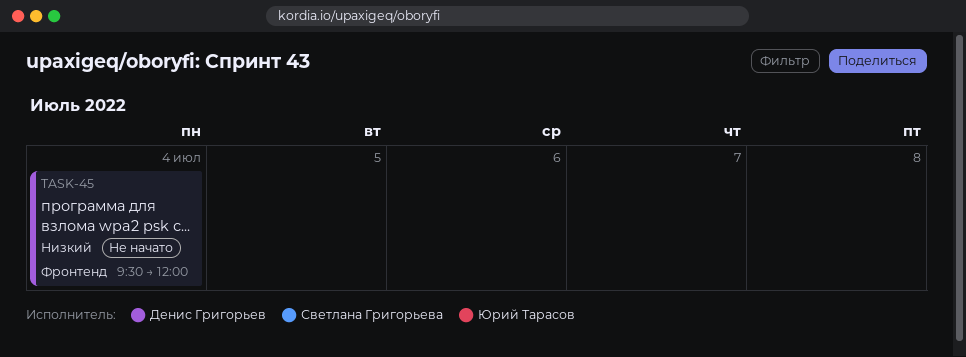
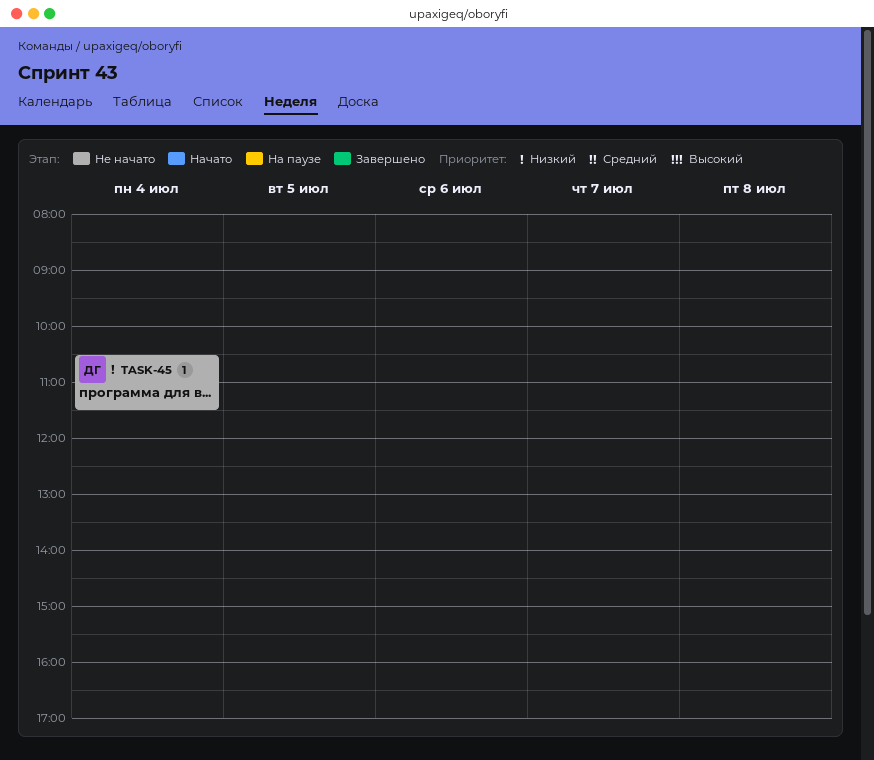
TASK-45, begins: 09:30 -> 10:30
TASK-45, ends: 12:00 -> 11:30

